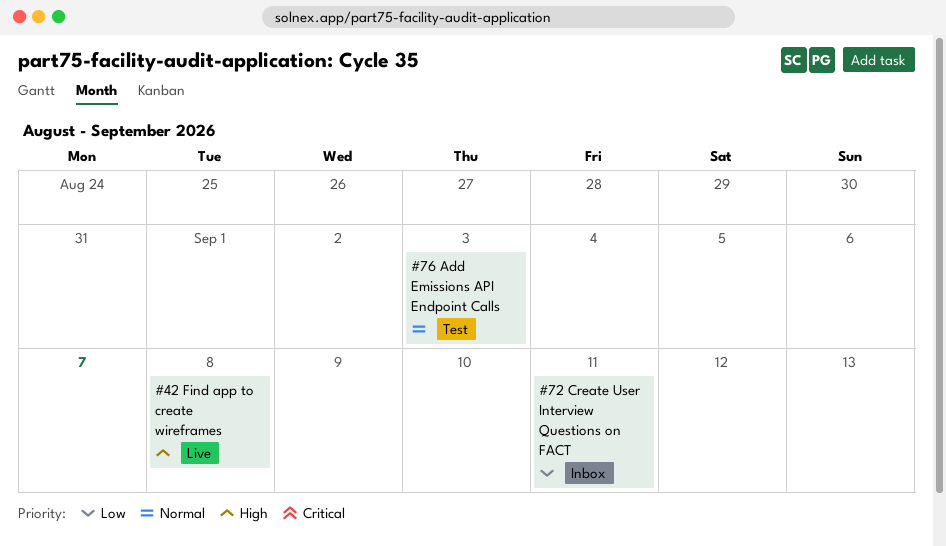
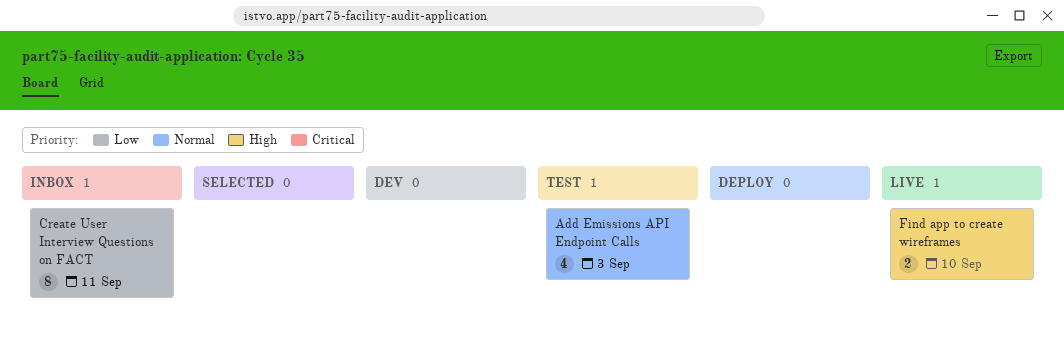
Find app to create wireframes, due: Sep 8 -> Sep 10

